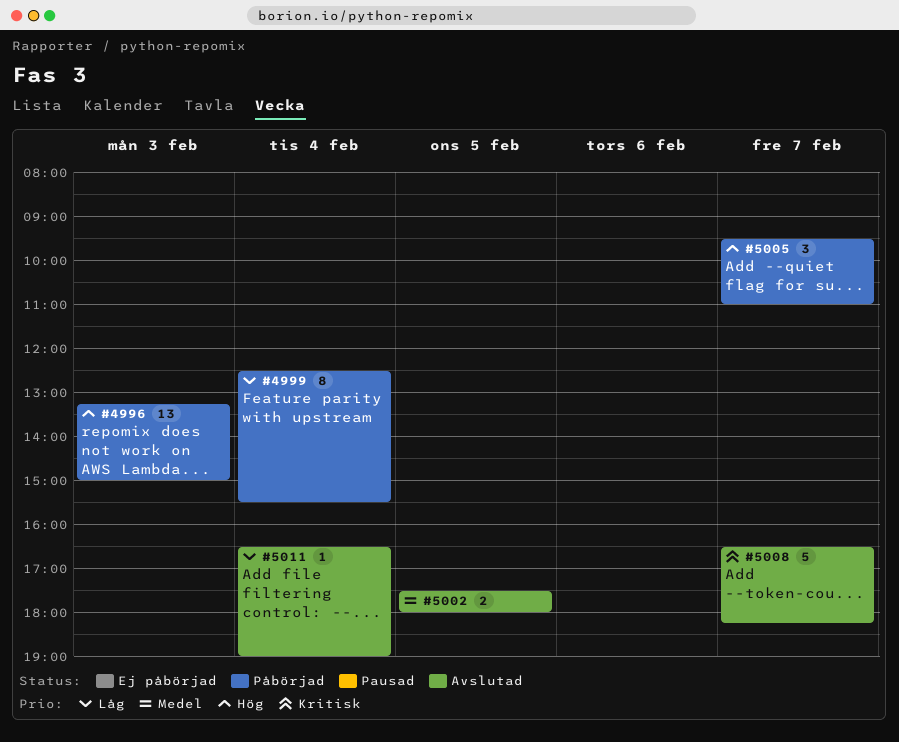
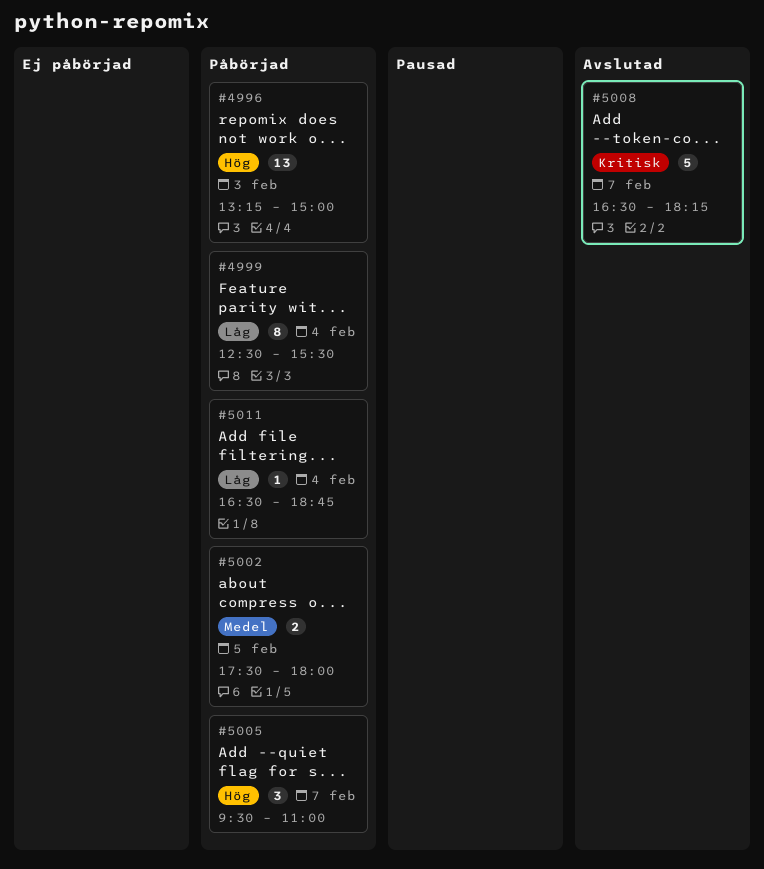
#5002, status: Avslutad -> Påbörjad
#5011, status: Avslutad -> Påbörjad
#5011, ends: 19:00 -> 18:45

